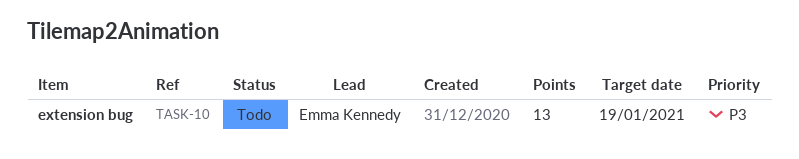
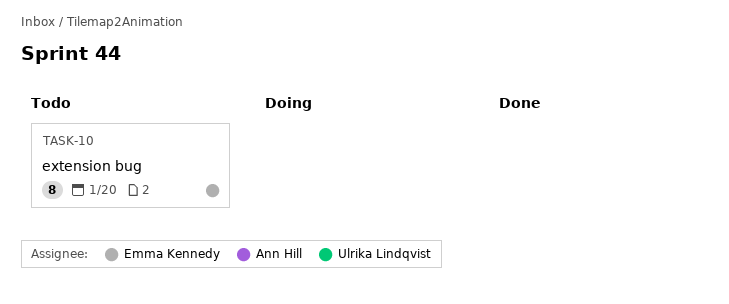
TASK-10, estimate: 13 -> 8
TASK-10, due: Jan 19 -> Jan 20

